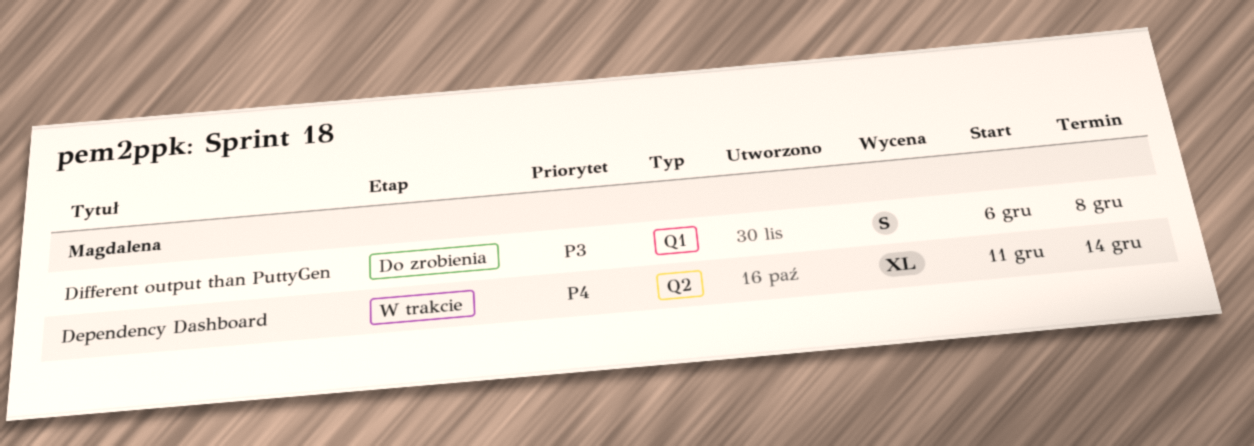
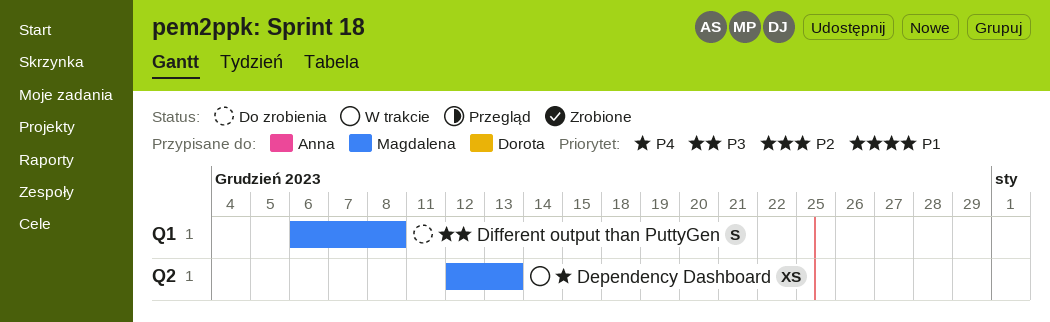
Dependency Dashboard, estimate: XL -> XS
Dependency Dashboard, start: Dec 11 -> Dec 12
Dependency Dashboard, due: Dec 14 -> Dec 13

